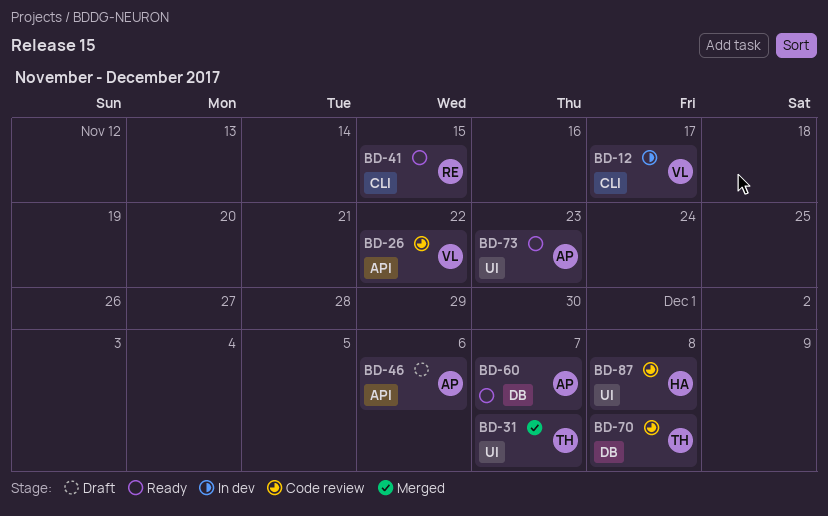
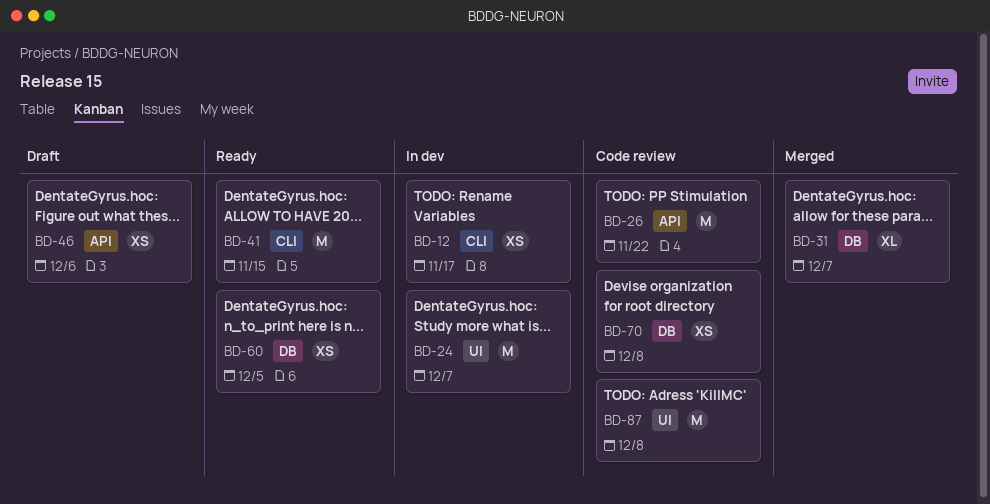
BD-24: none -> present
BD-31, label: UI -> DB
BD-60, due: Dec 7 -> Dec 5
BD-73: present -> none

